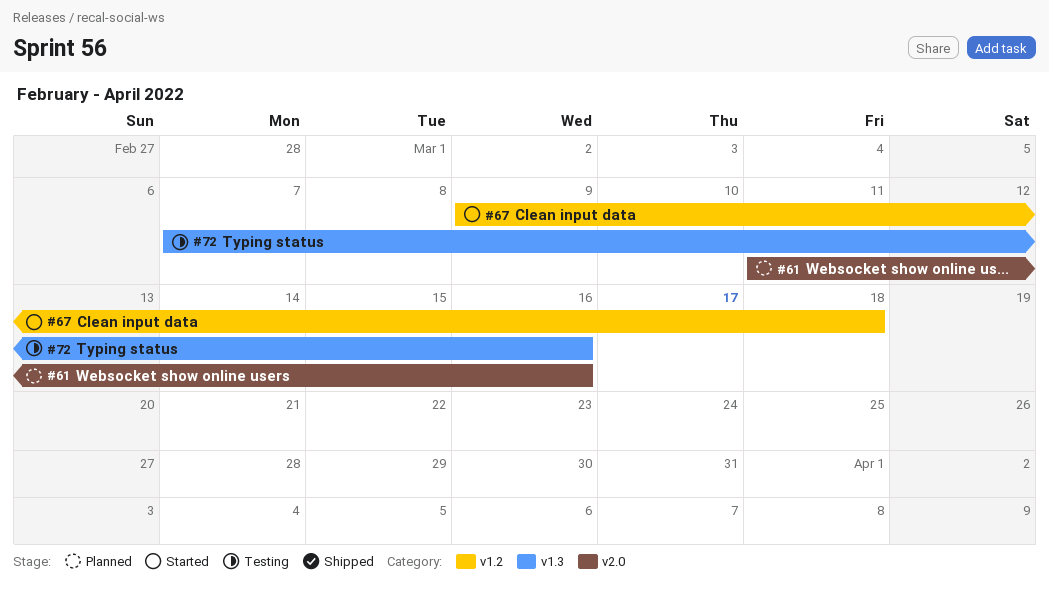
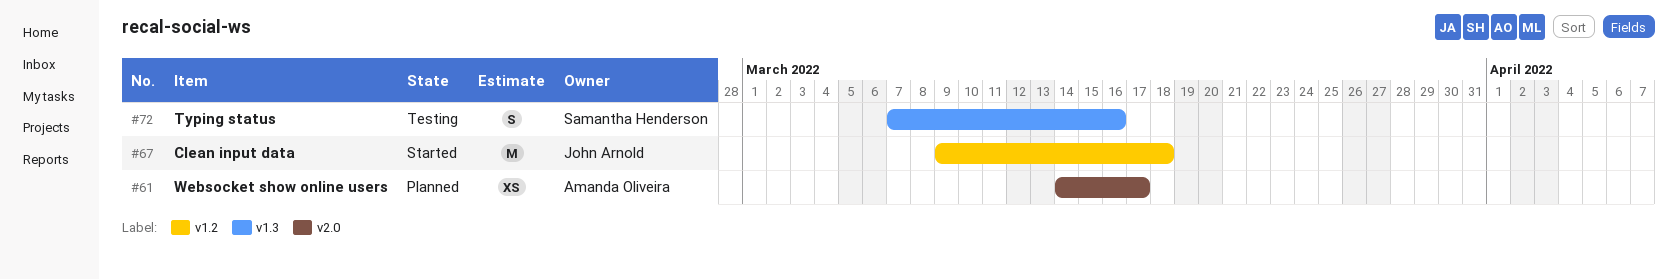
#61, start: Mar 11 -> Mar 14
#61, due: Mar 16 -> Mar 17

